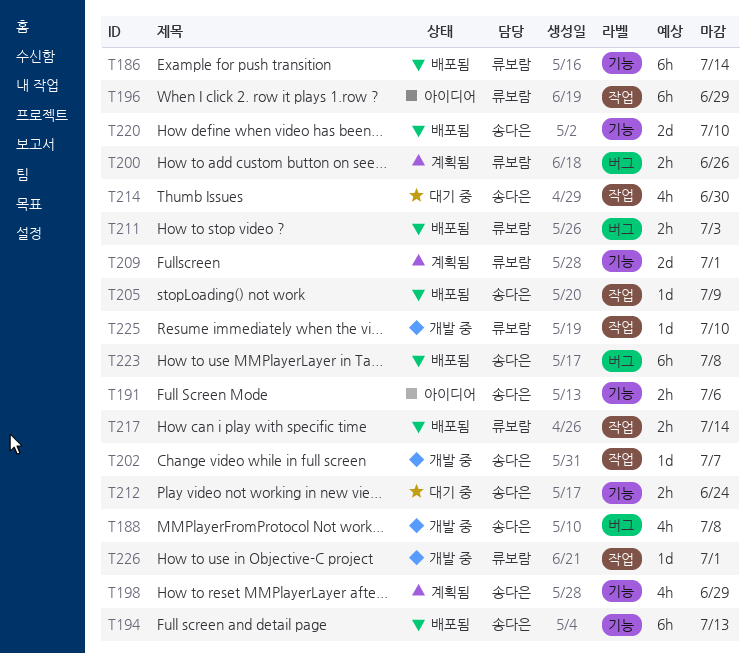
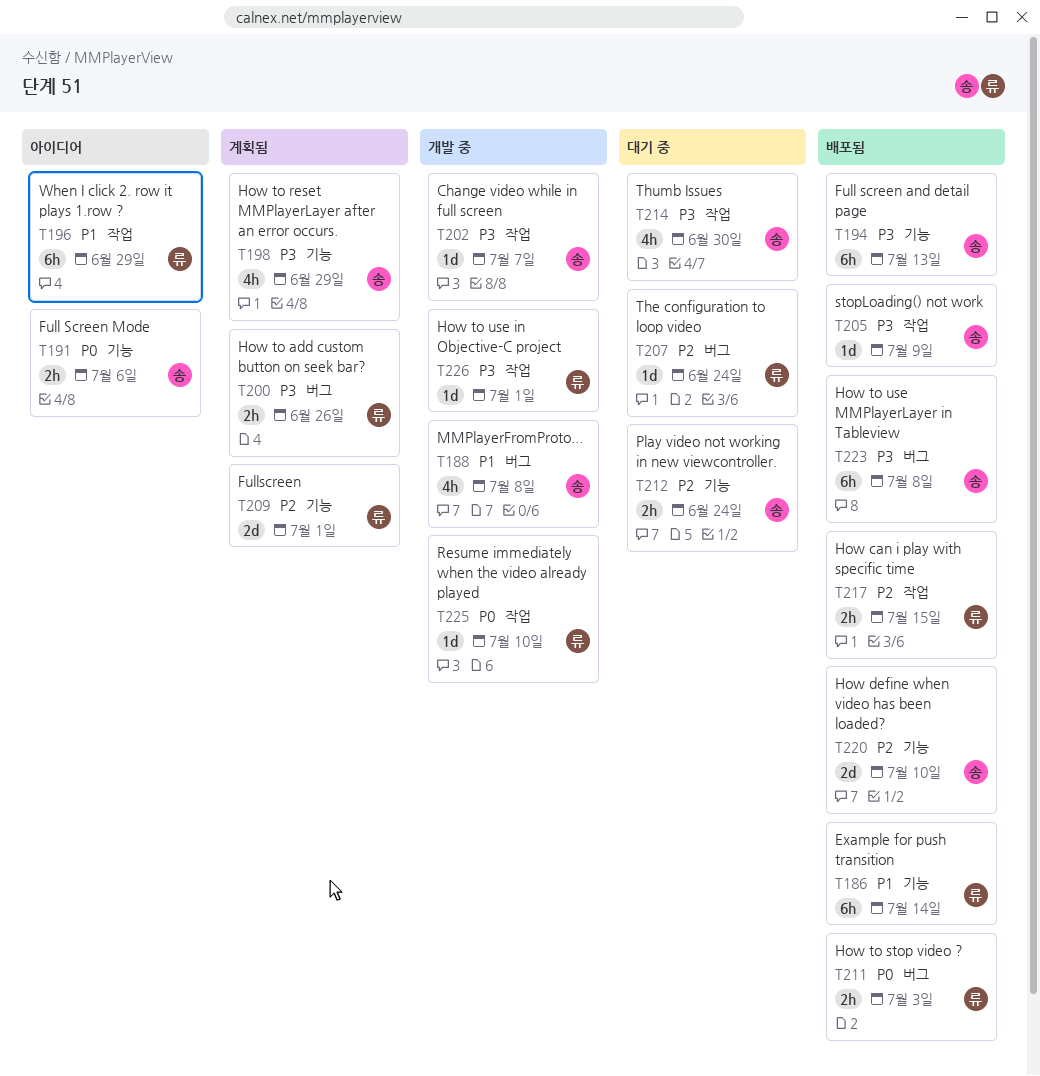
T207: none -> present
T217, due: Jul 14 -> Jul 15

